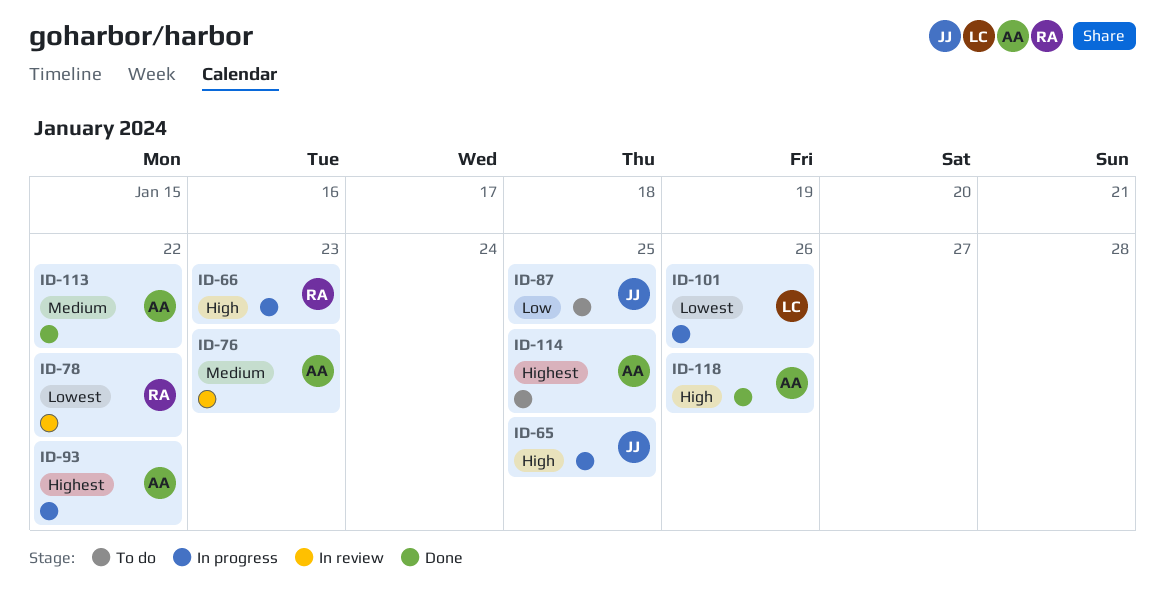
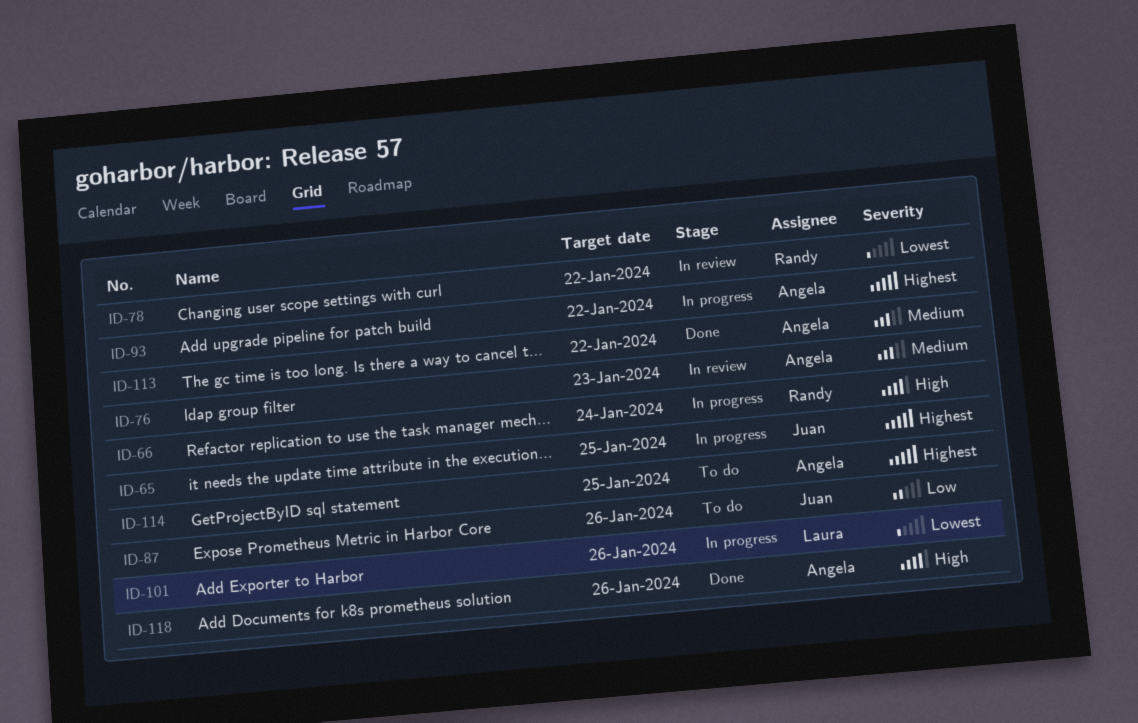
ID-65, priority: High -> Highest
ID-66, due: Jan 23 -> Jan 24
ID-87, due: Jan 25 -> Jan 26

